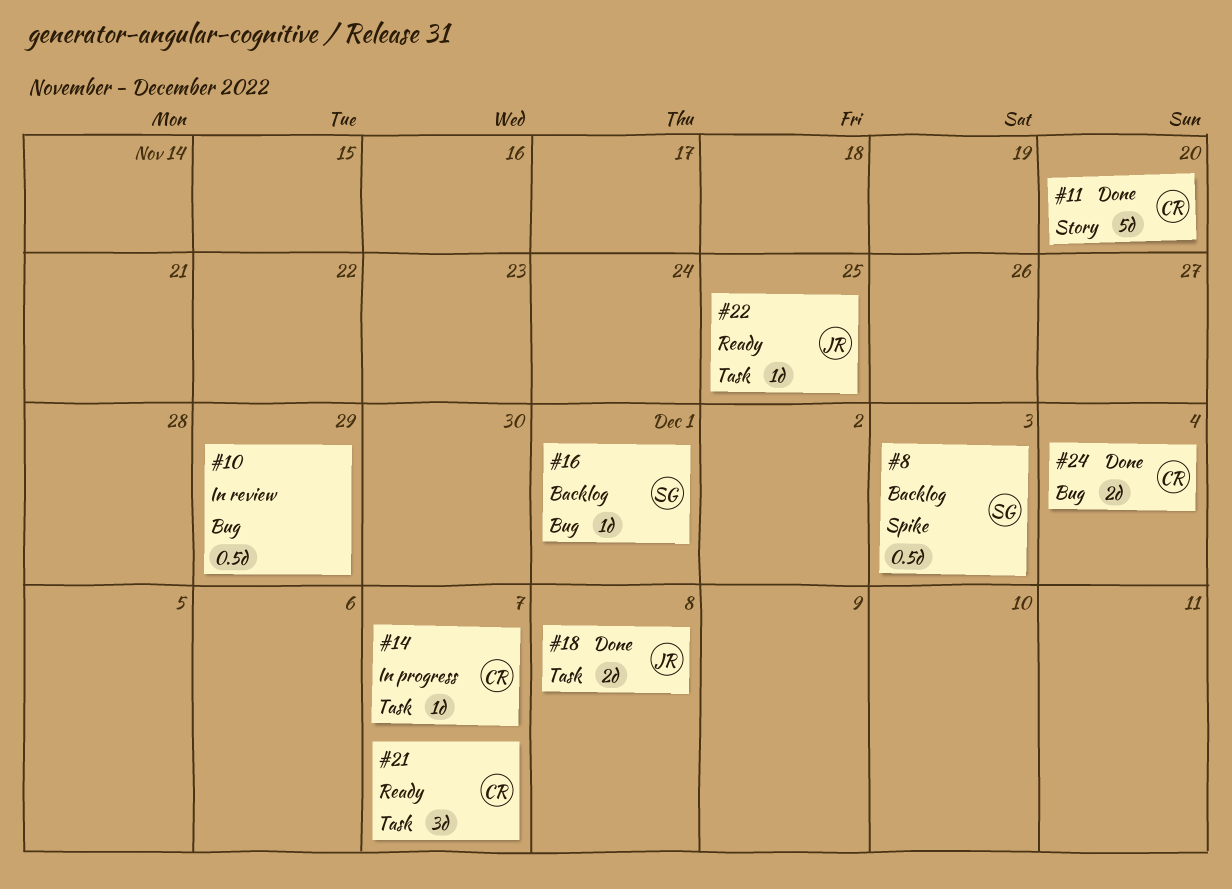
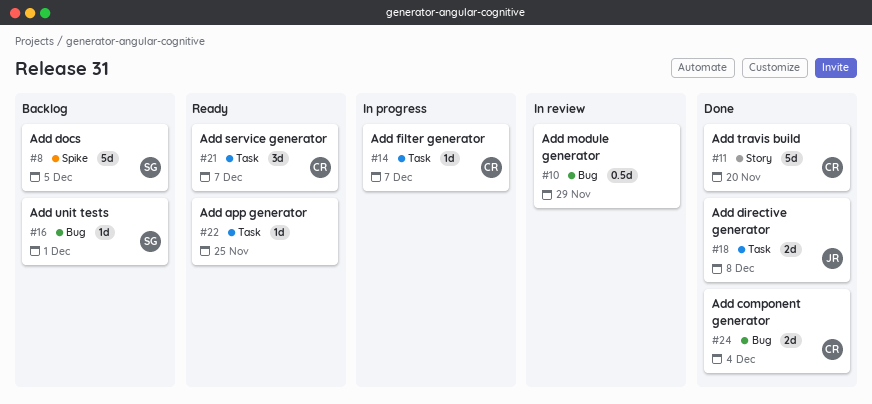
#8, estimate: 0.5d -> 5d
#8, due: Dec 3 -> Dec 5
#22, owner: JR -> none

